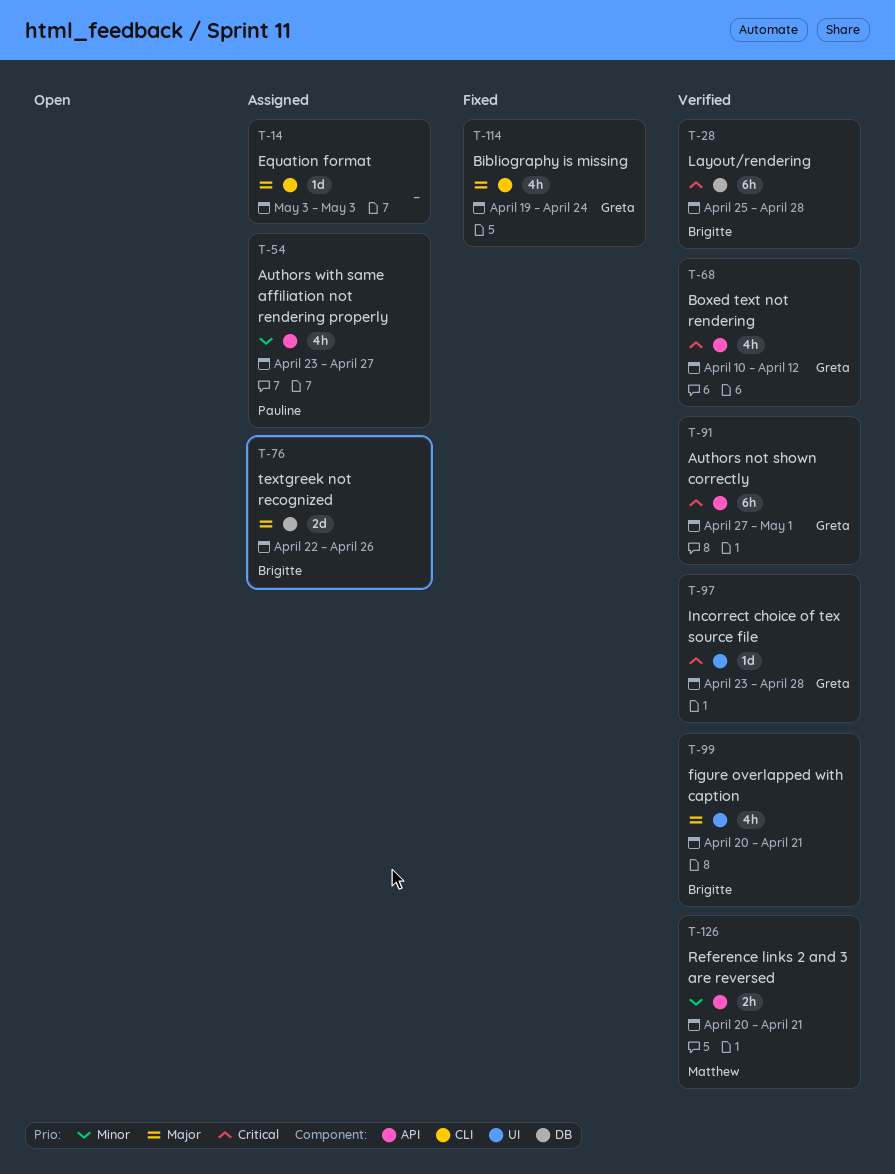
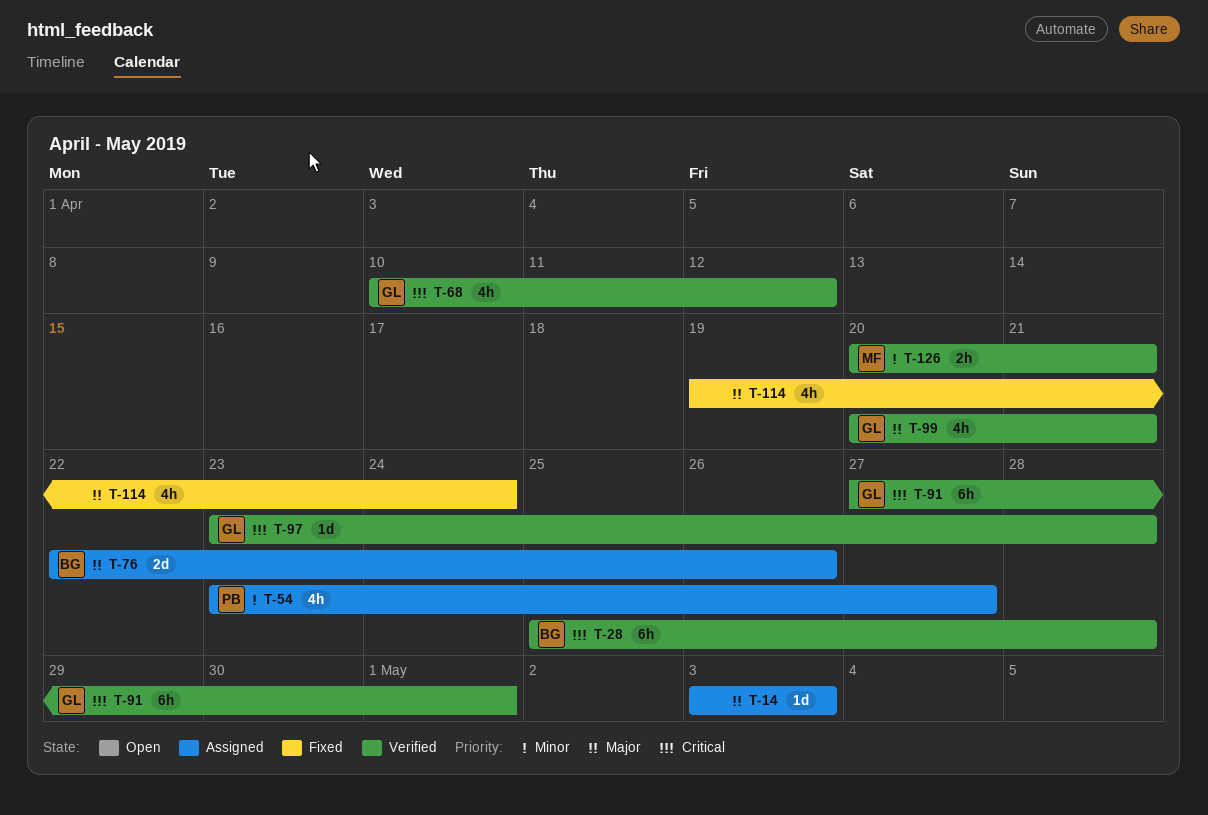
T-99, owner: Brigitte -> Greta
T-114, owner: Greta -> none

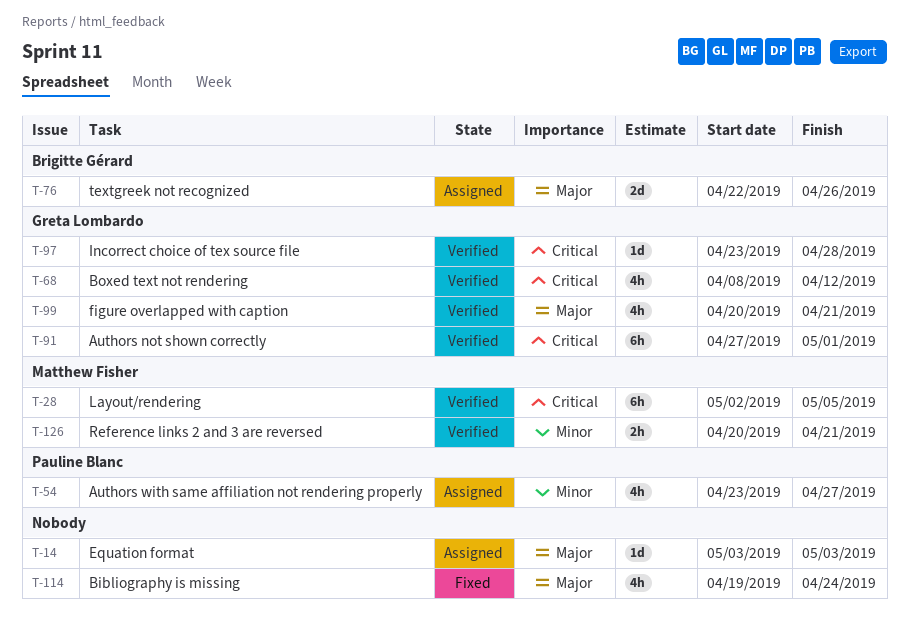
T-28, owner: Brigitte Gérard -> Matthew Fisher
T-28, start: Apr 25 -> May 2
T-28, due: Apr 28 -> May 5
T-68, start: Apr 10 -> Apr 8

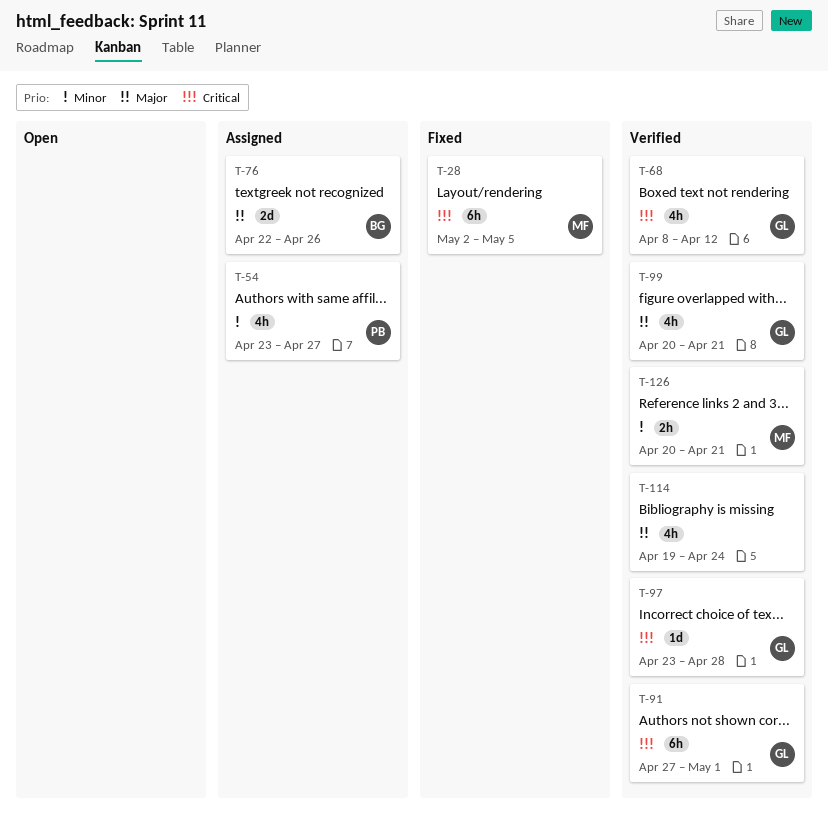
T-14: present -> none
T-28, status: Verified -> Fixed
T-114, status: Fixed -> Verified

